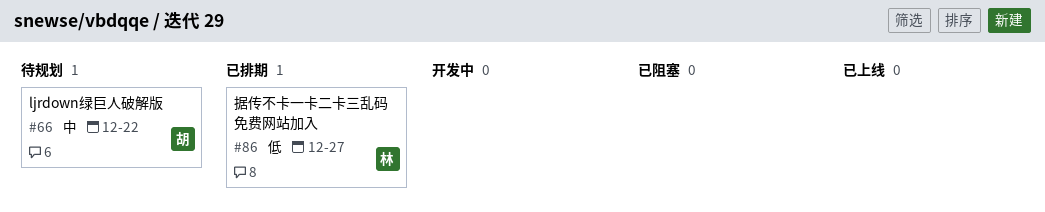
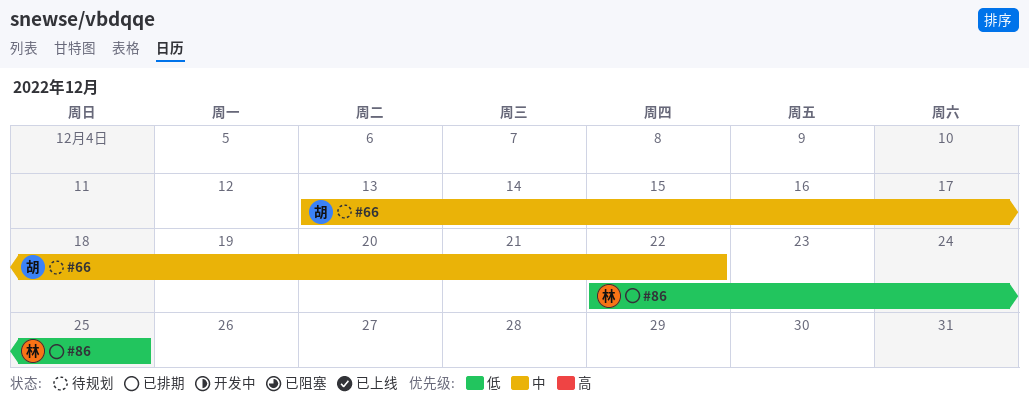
#86, due: Dec 27 -> Dec 25

